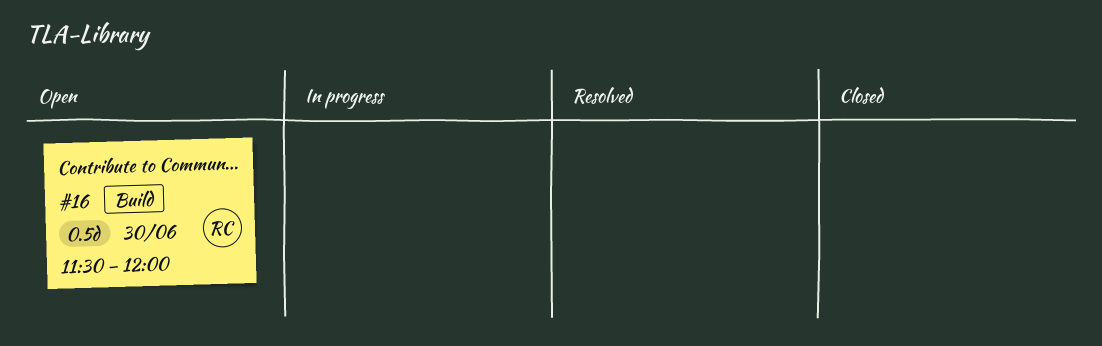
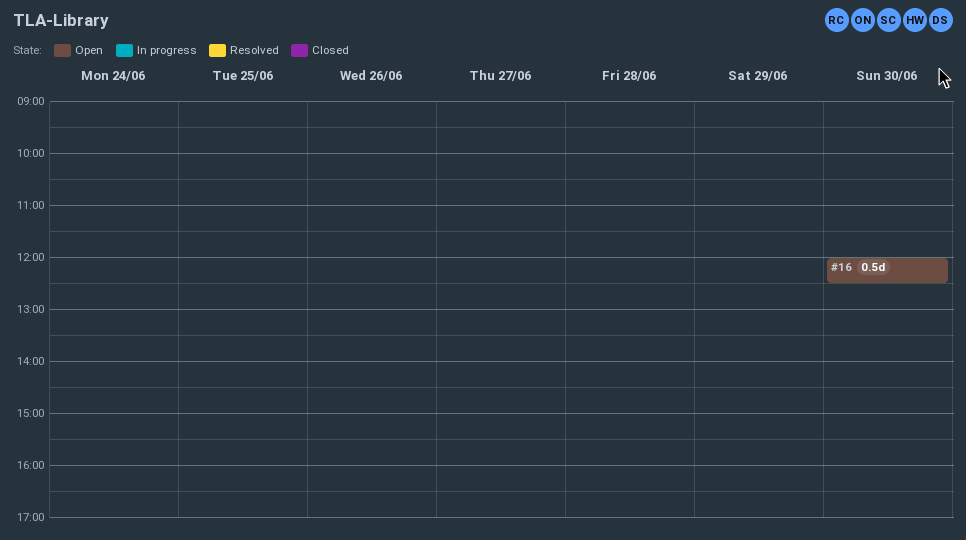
#16, begins: 11:30 -> 12:00
#16, ends: 12:00 -> 12:30

